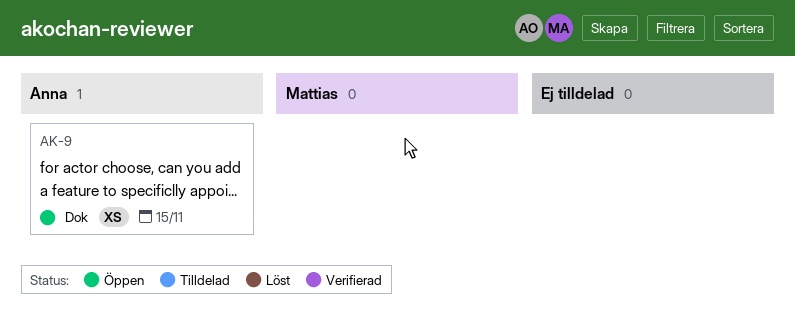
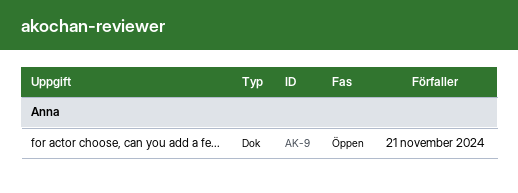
AK-9, due: Nov 15 -> Nov 21

